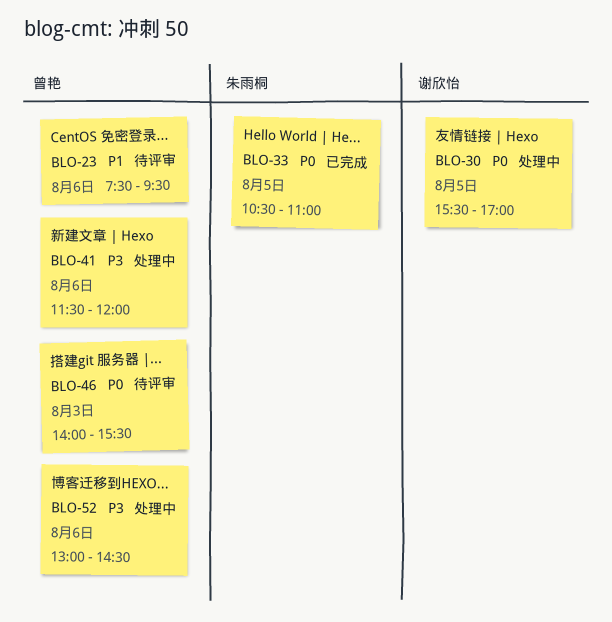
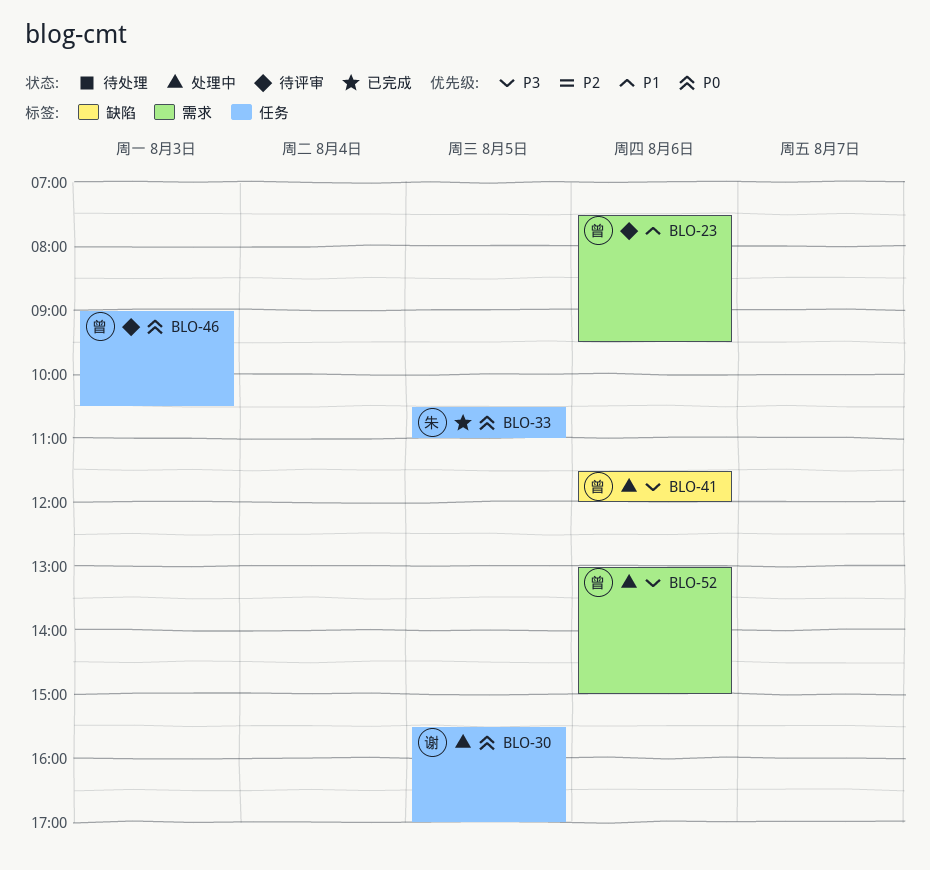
BLO-46, begins: 14:00 -> 09:00
BLO-46, ends: 15:30 -> 10:30
BLO-52, ends: 14:30 -> 15:00

